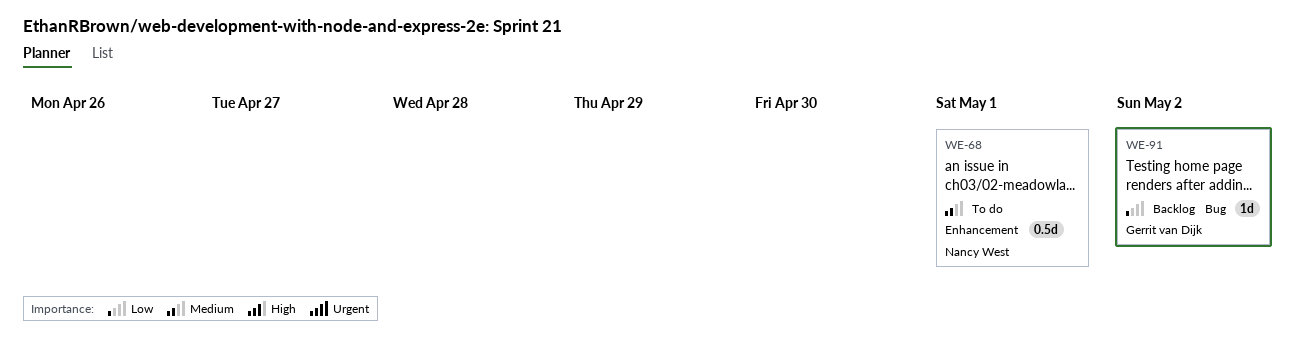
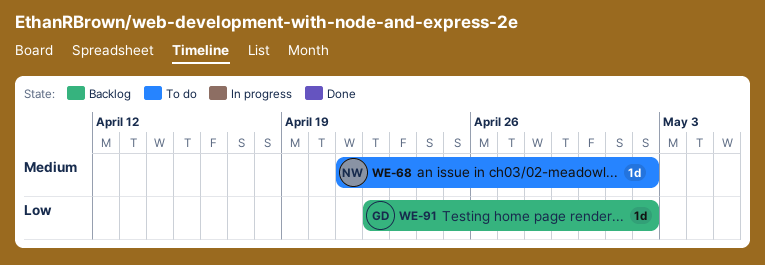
WE-68, estimate: 0.5d -> 1d
WE-68, due: May 1 -> May 2

